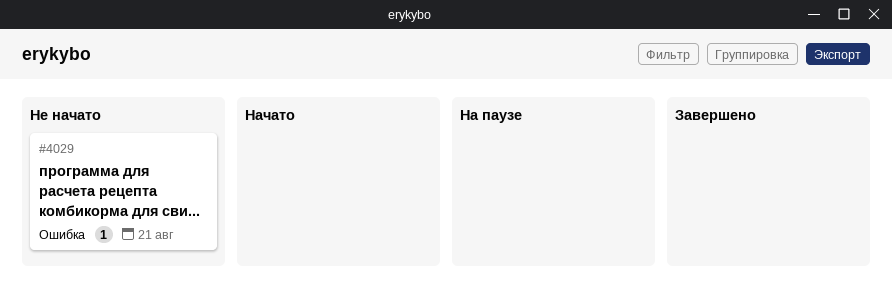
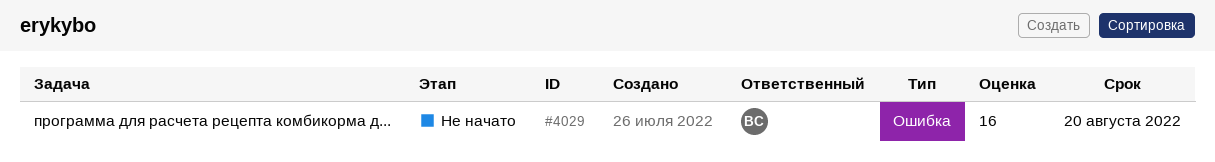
#4029, estimate: 1 -> 16
#4029, due: Aug 21 -> Aug 20

